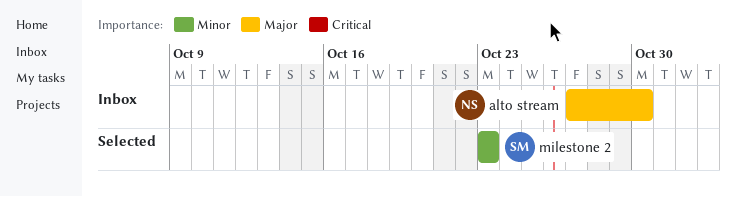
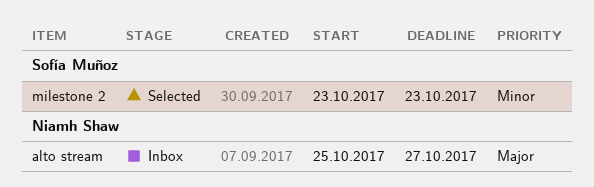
alto stream, start: Oct 27 -> Oct 25
alto stream, due: Oct 30 -> Oct 27

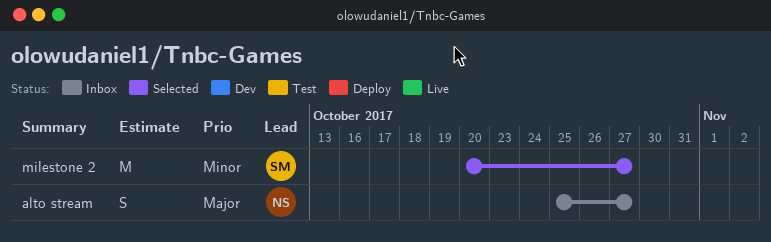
milestone 2, start: Oct 23 -> Oct 20
milestone 2, due: Oct 23 -> Oct 27

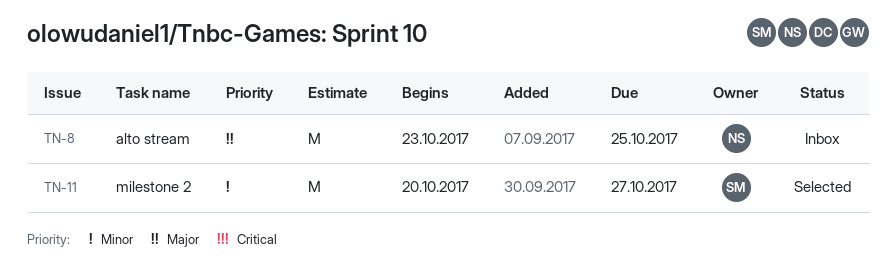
alto stream, estimate: S -> M
alto stream, start: Oct 25 -> Oct 23
alto stream, due: Oct 27 -> Oct 25

